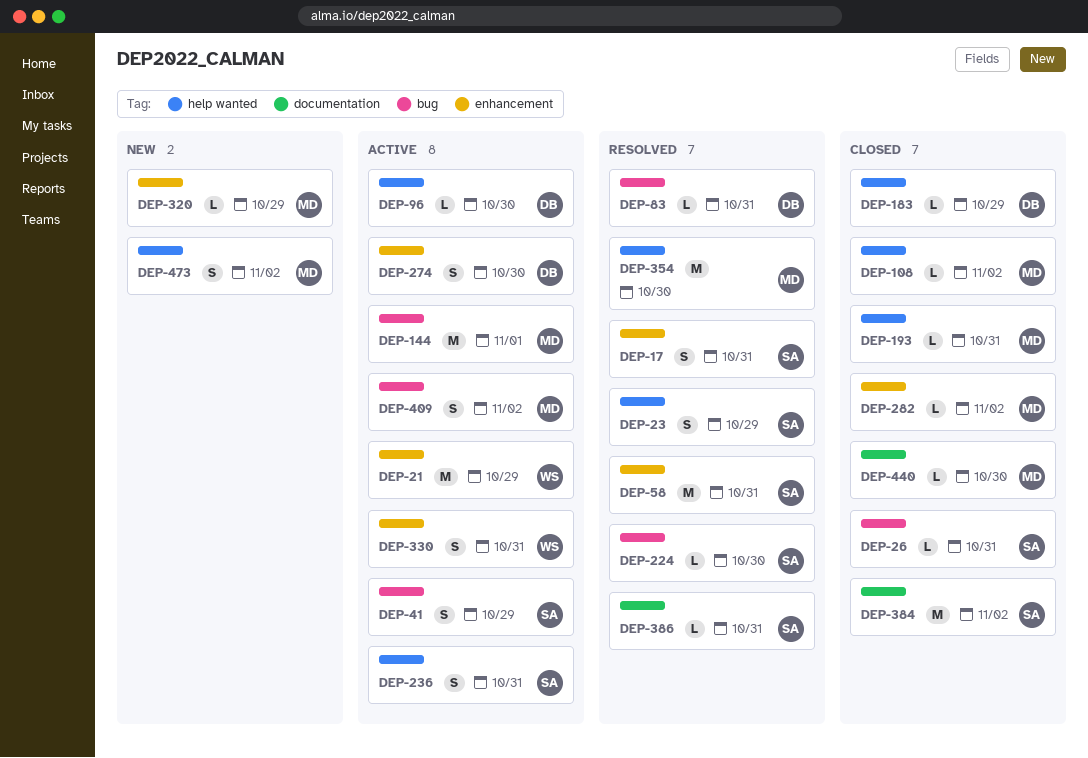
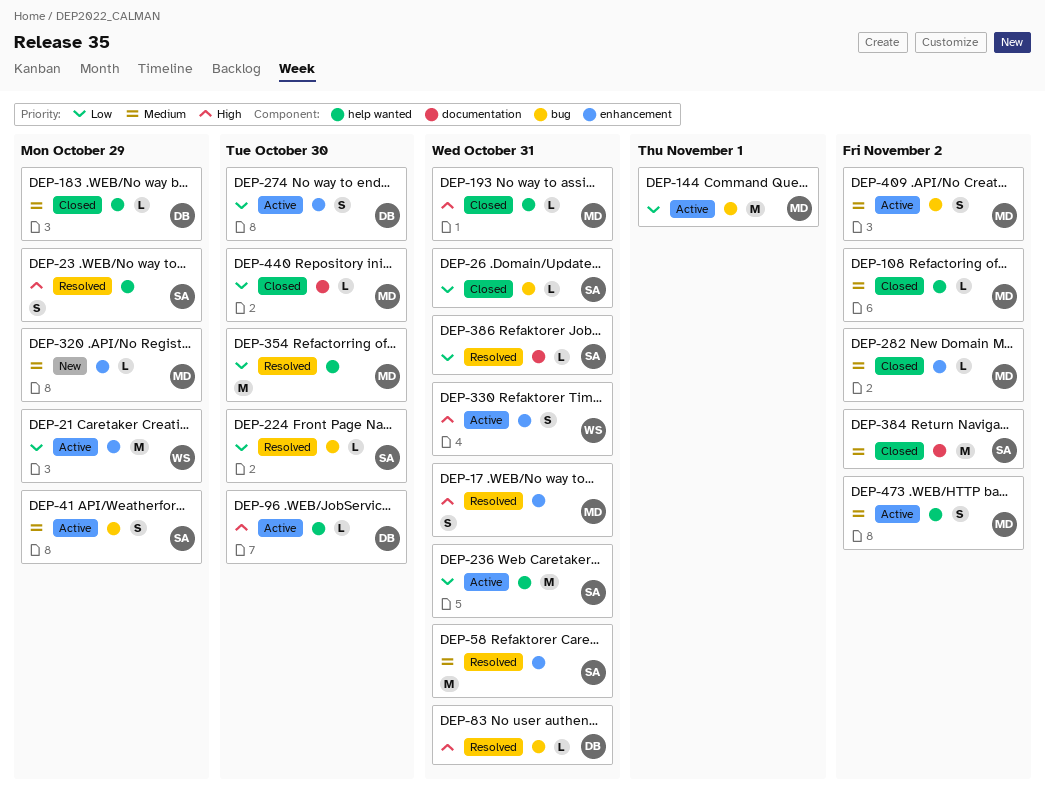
DEP-17, owner: SA -> MD
DEP-236, estimate: S -> M
DEP-473, status: New -> Active

